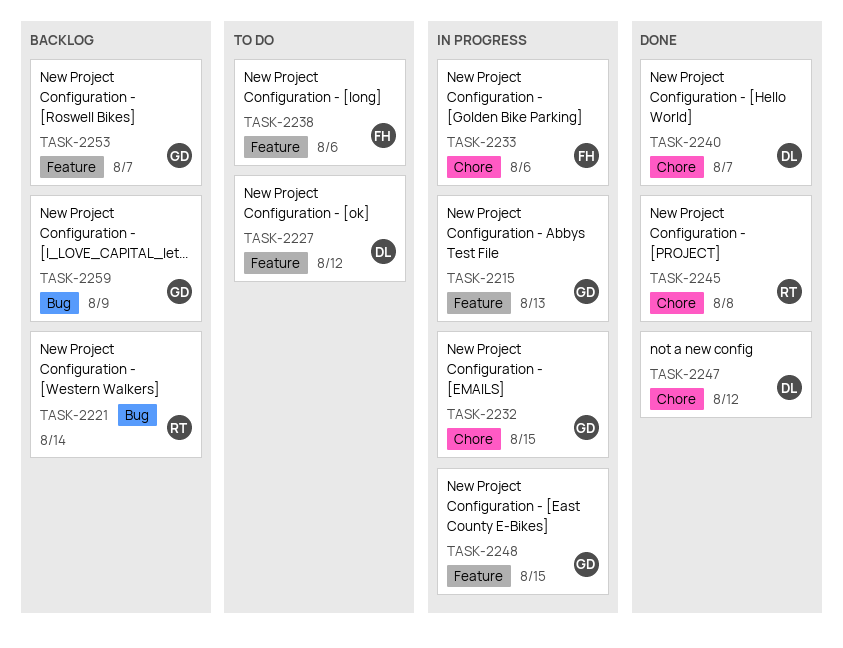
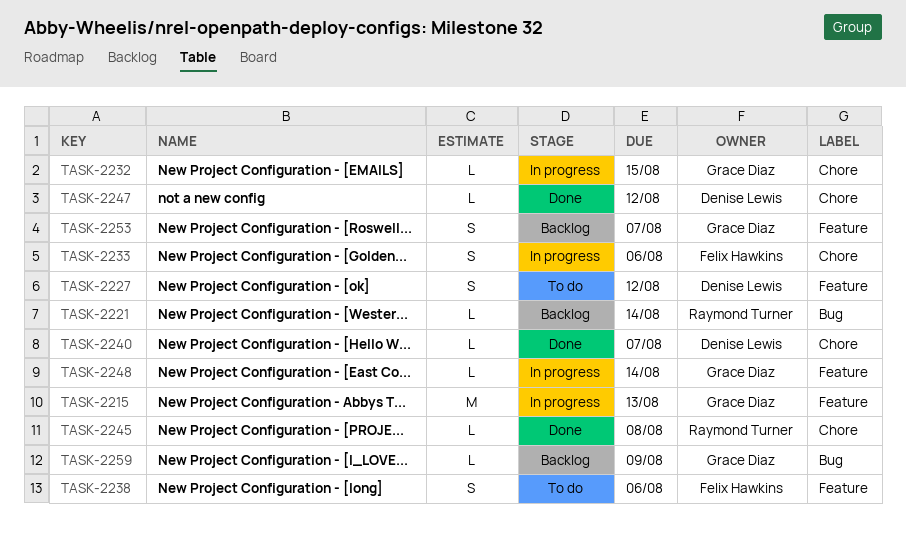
TASK-2248, due: Aug 15 -> Aug 14

